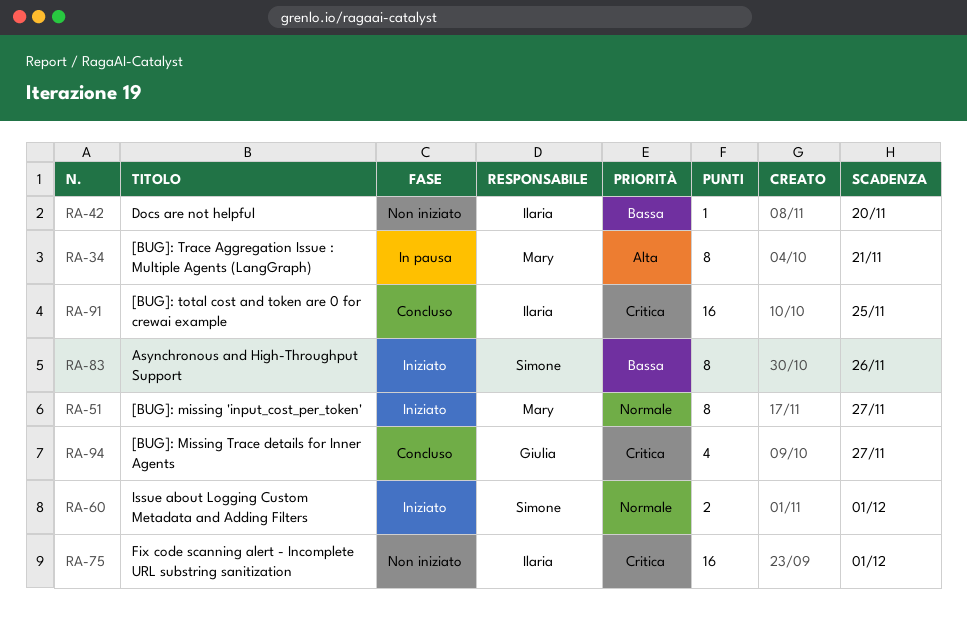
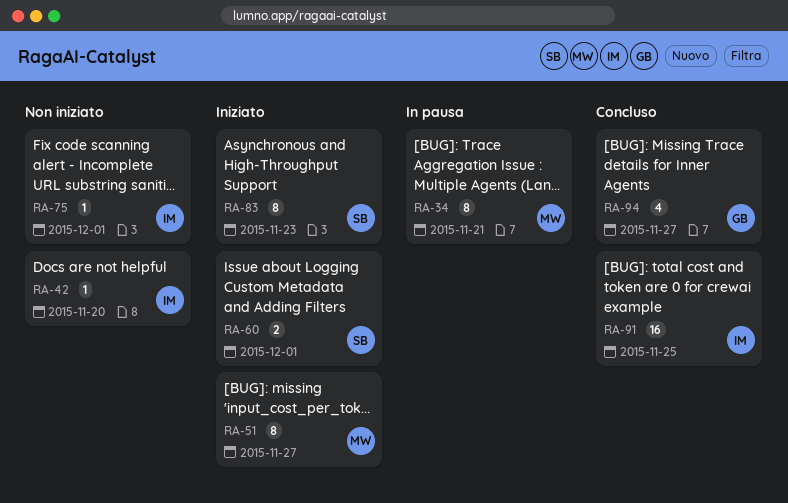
RA-75, estimate: 16 -> 1
RA-83, due: Nov 26 -> Nov 23

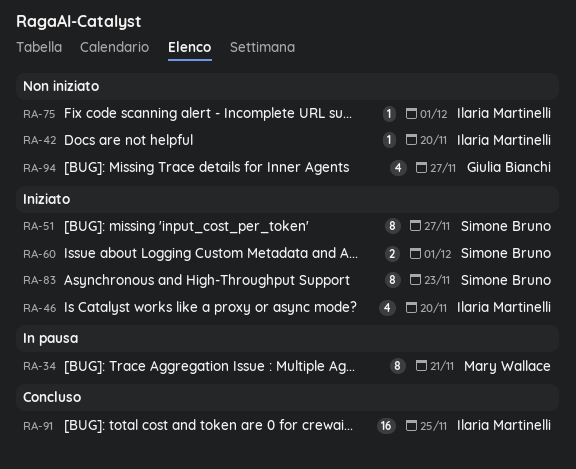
RA-46: none -> present
RA-51, owner: Mary Wallace -> Simone Bruno
RA-94, status: Concluso -> Non iniziato

